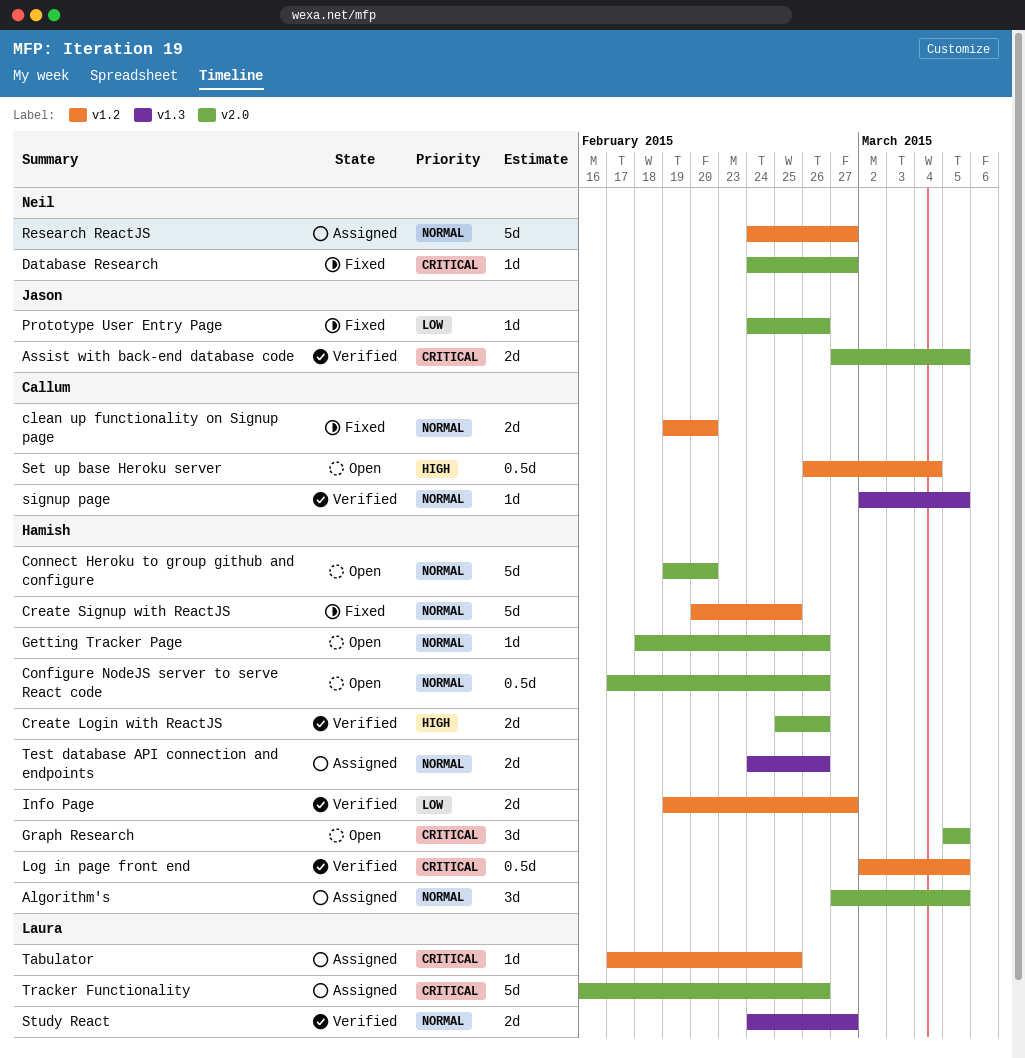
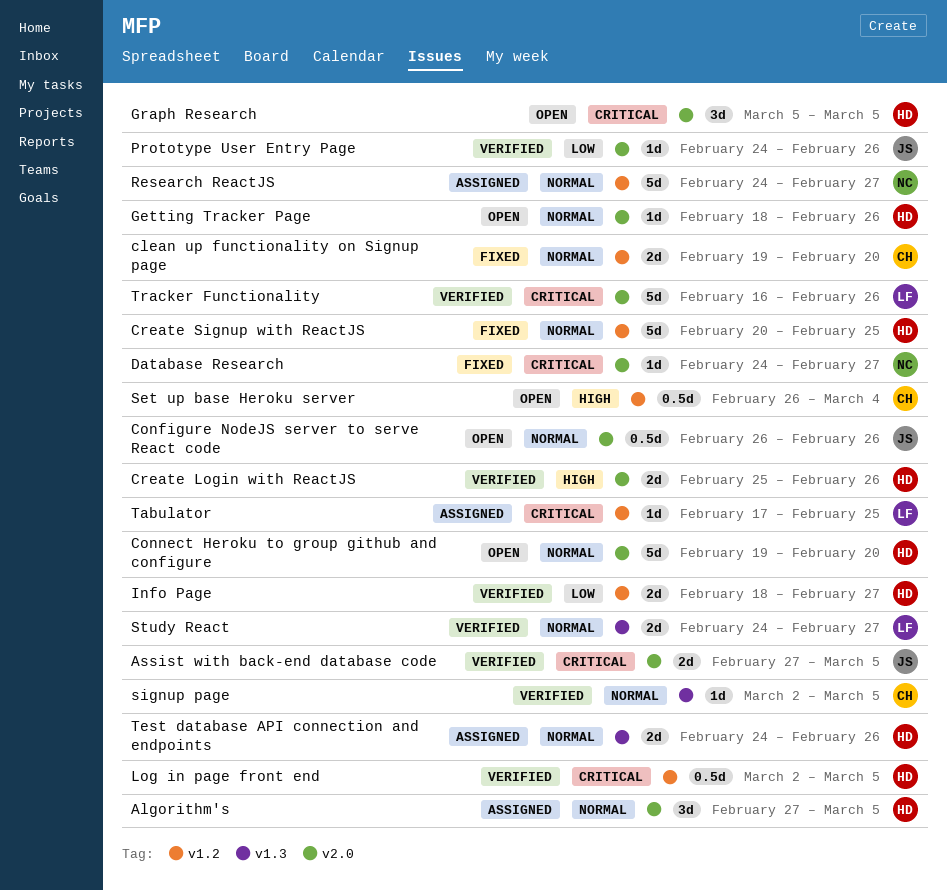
Configure NodeJS server to serve React code, owner: Hamish -> Jason
Configure NodeJS server to serve React code, start: Feb 17 -> Feb 26
Info Page, start: Feb 19 -> Feb 18
Prototype User Entry Page, status: Fixed -> Verified
Tracker Functionality, status: Assigned -> Verified

